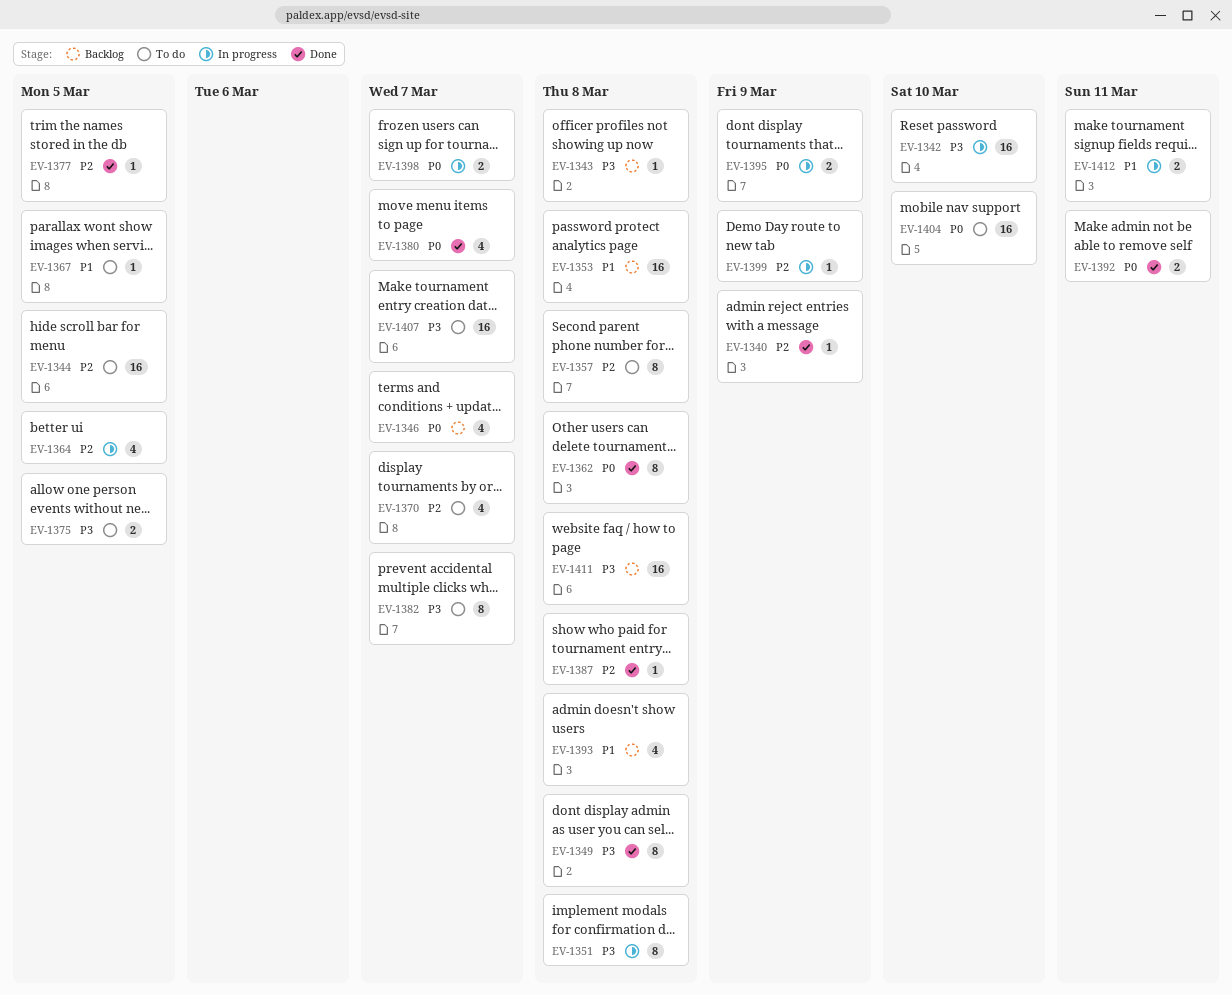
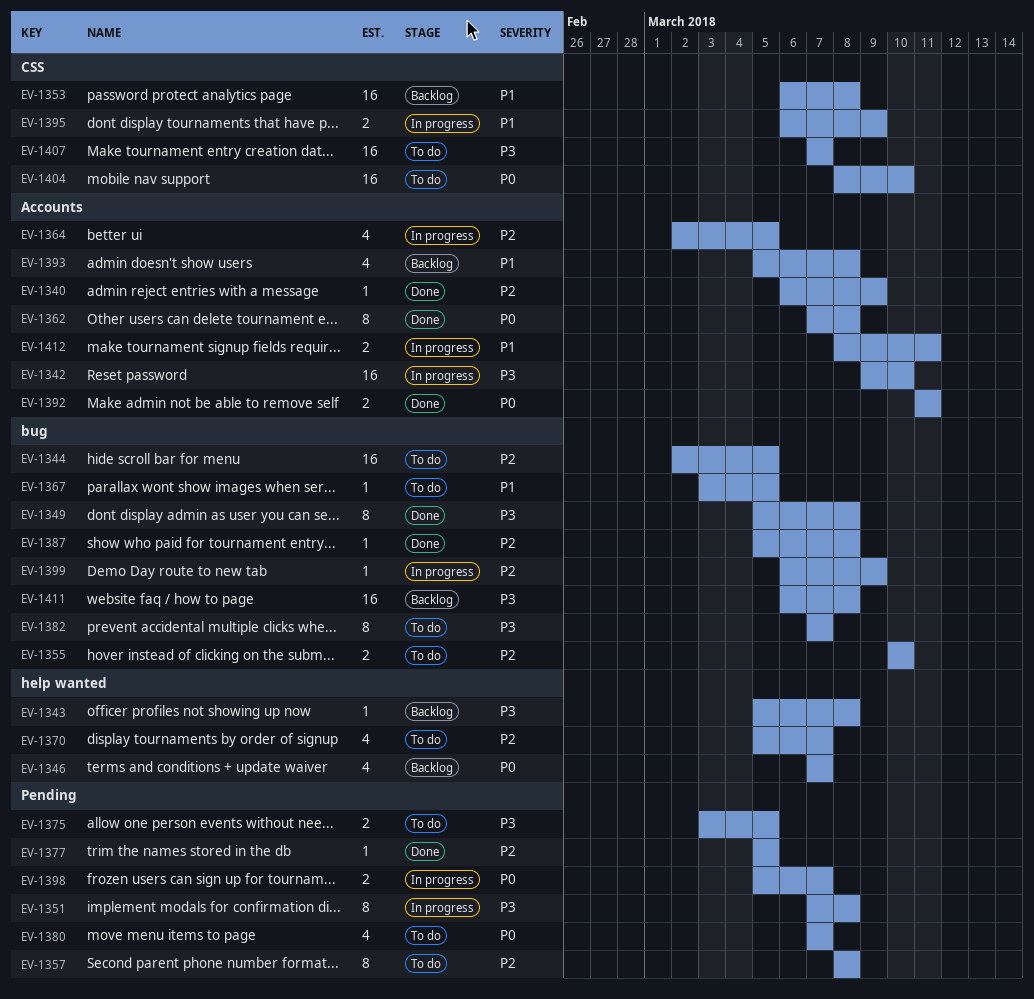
EV-1355: none -> present
EV-1380, status: Done -> To do
EV-1395, priority: P0 -> P1

